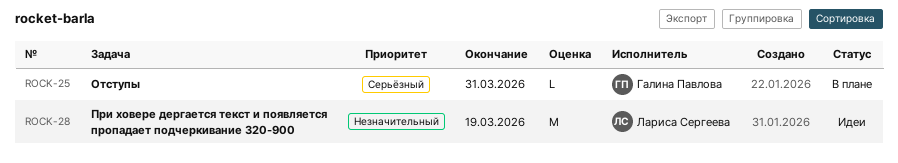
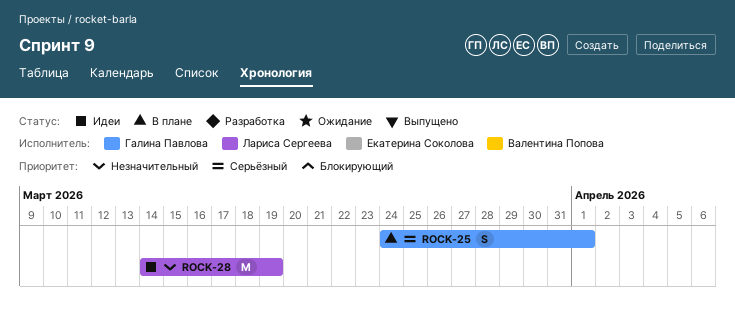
ROCK-25, estimate: L -> S
ROCK-25, due: Mar 31 -> Apr 1

